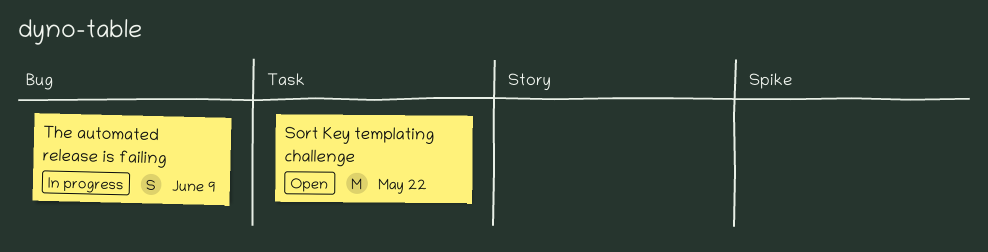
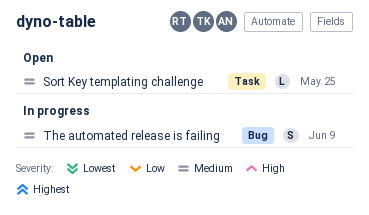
Sort Key templating challenge, estimate: M -> L
Sort Key templating challenge, due: May 22 -> May 25

